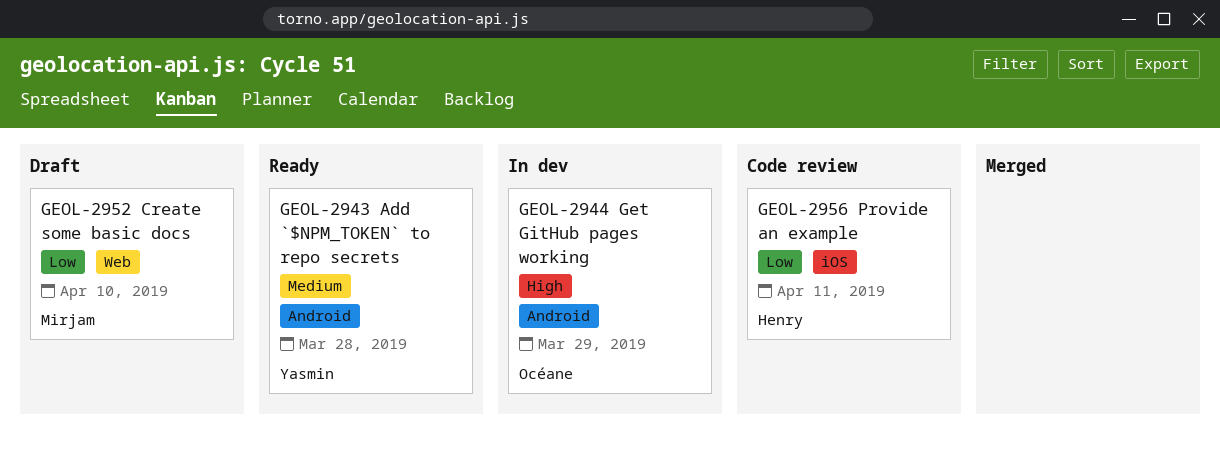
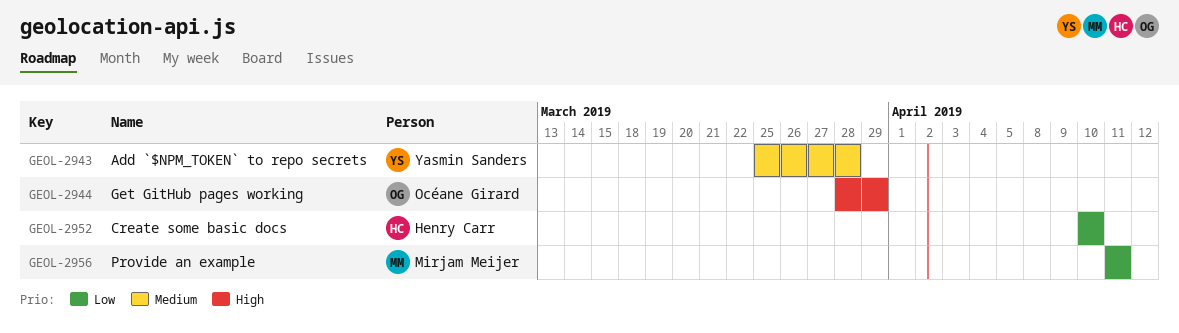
GEOL-2952, owner: Mirjam Meijer -> Henry Carr
GEOL-2956, owner: Henry Carr -> Mirjam Meijer

